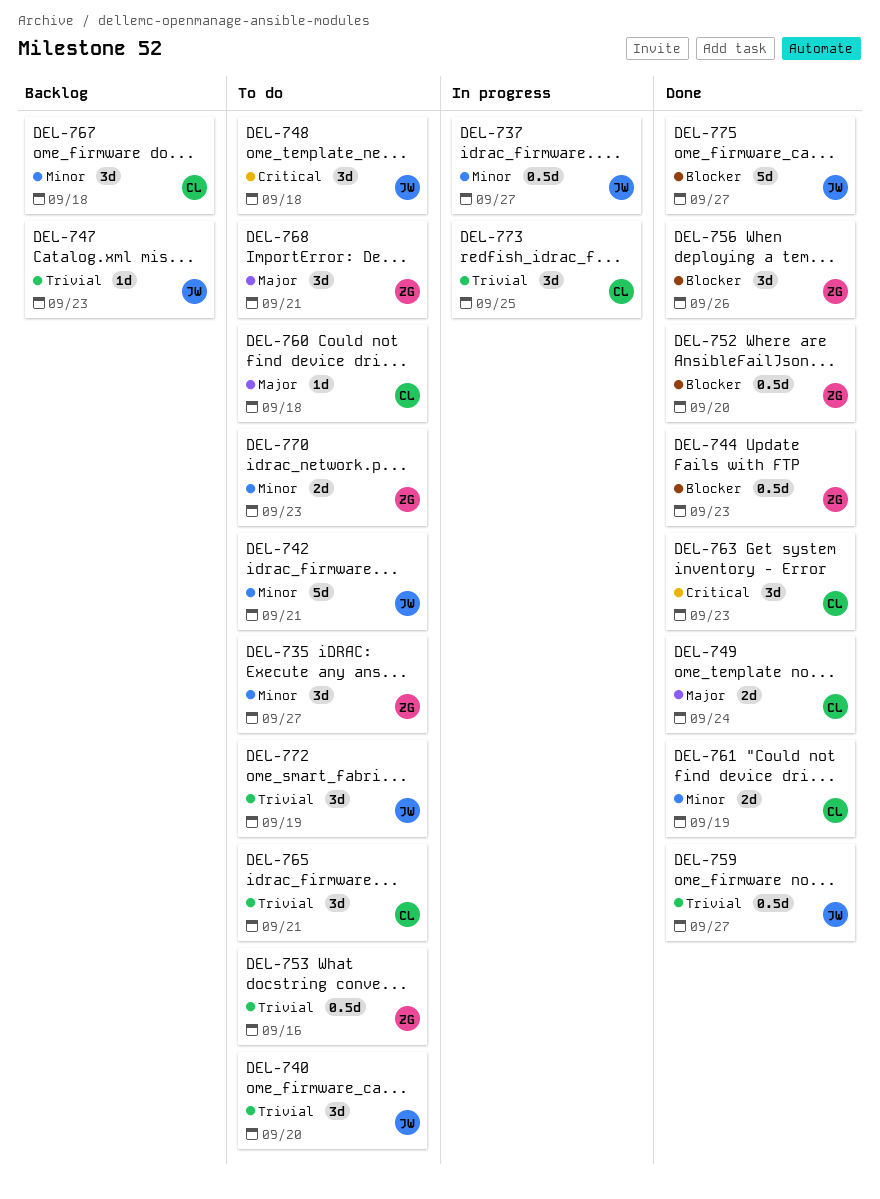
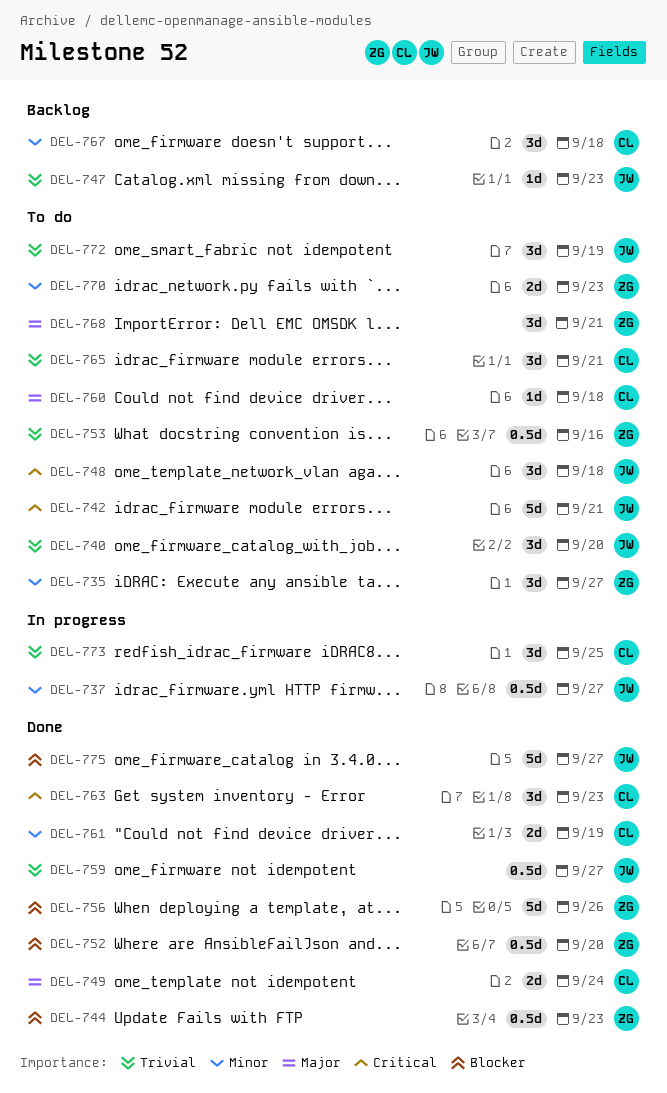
DEL-742, priority: Minor -> Critical
DEL-756, estimate: 3d -> 5d

